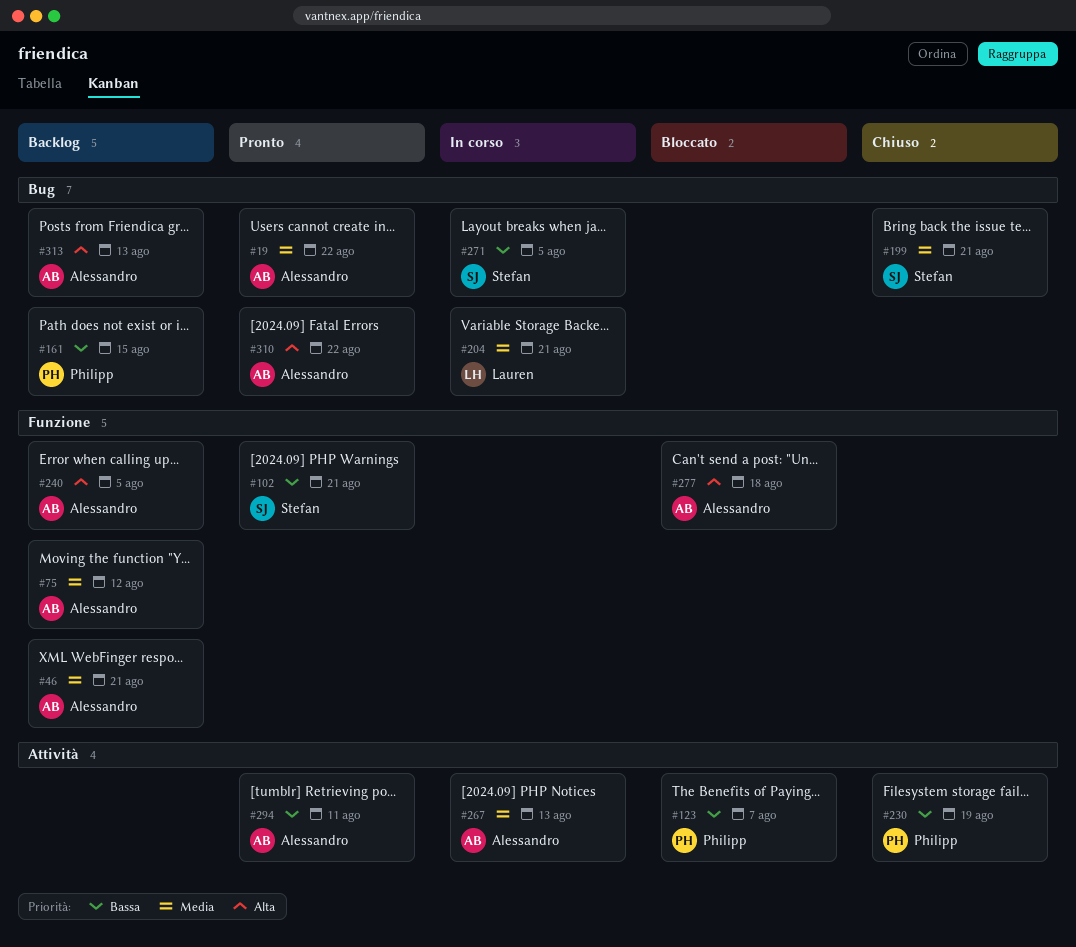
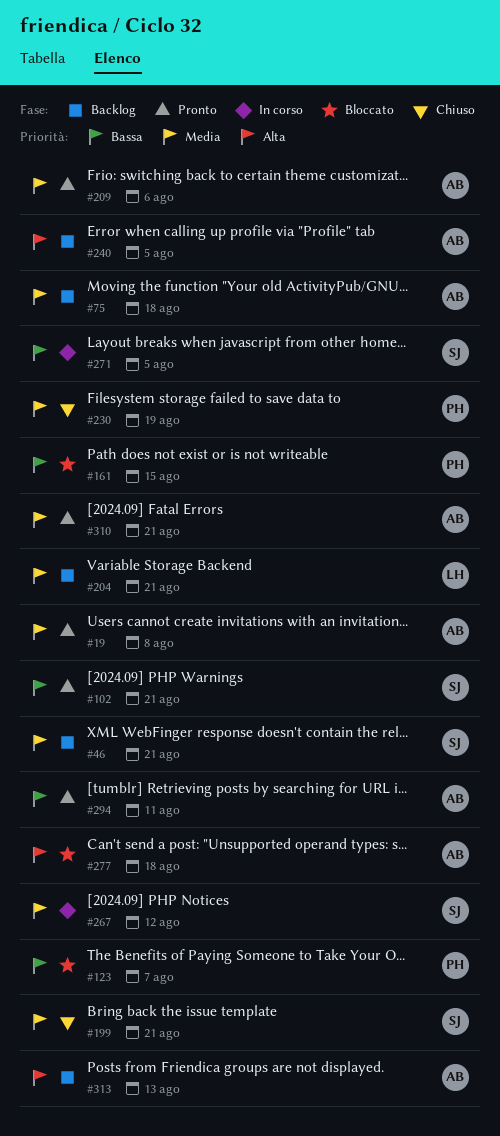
#19, due: Aug 22 -> Aug 8
#46, owner: Alessandro -> Stefan
#75, due: Aug 12 -> Aug 18
#161, status: Backlog -> Bloccato
#204, status: In corso -> Backlog
#209: none -> present
#230, priority: Bassa -> Media
#267, owner: Alessandro -> Stefan
#267, due: Aug 13 -> Aug 12
#310, priority: Alta -> Media
#310, due: Aug 22 -> Aug 21

